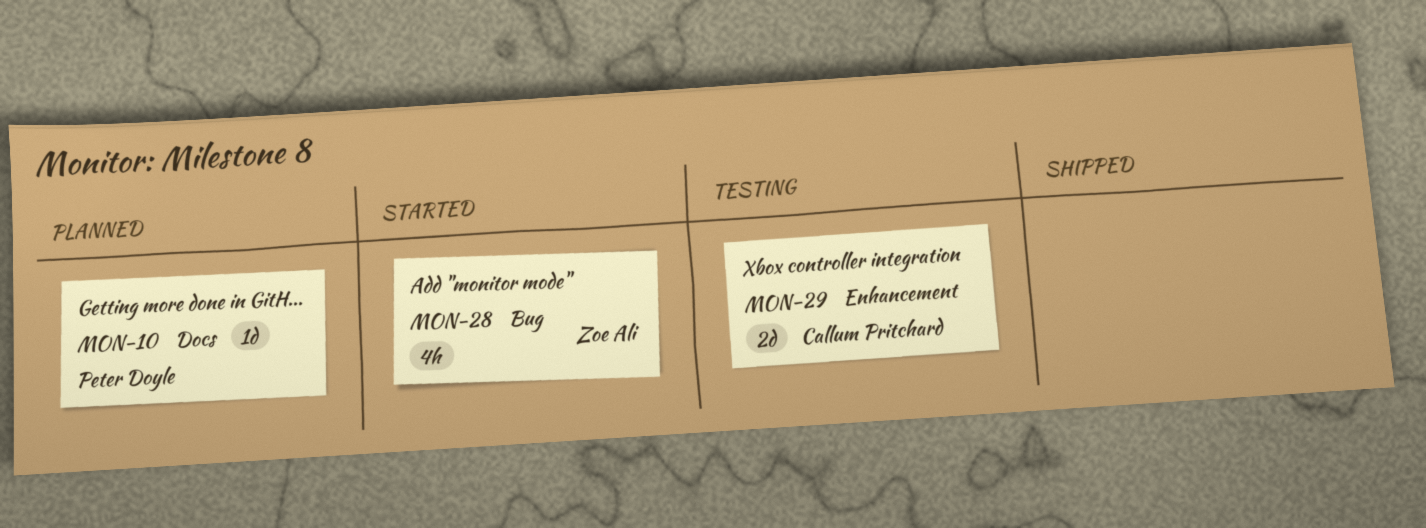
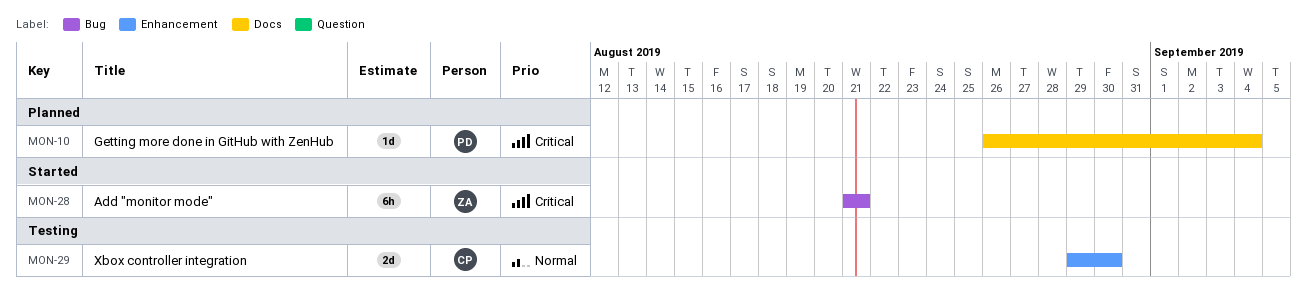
MON-28, estimate: 4h -> 6h

